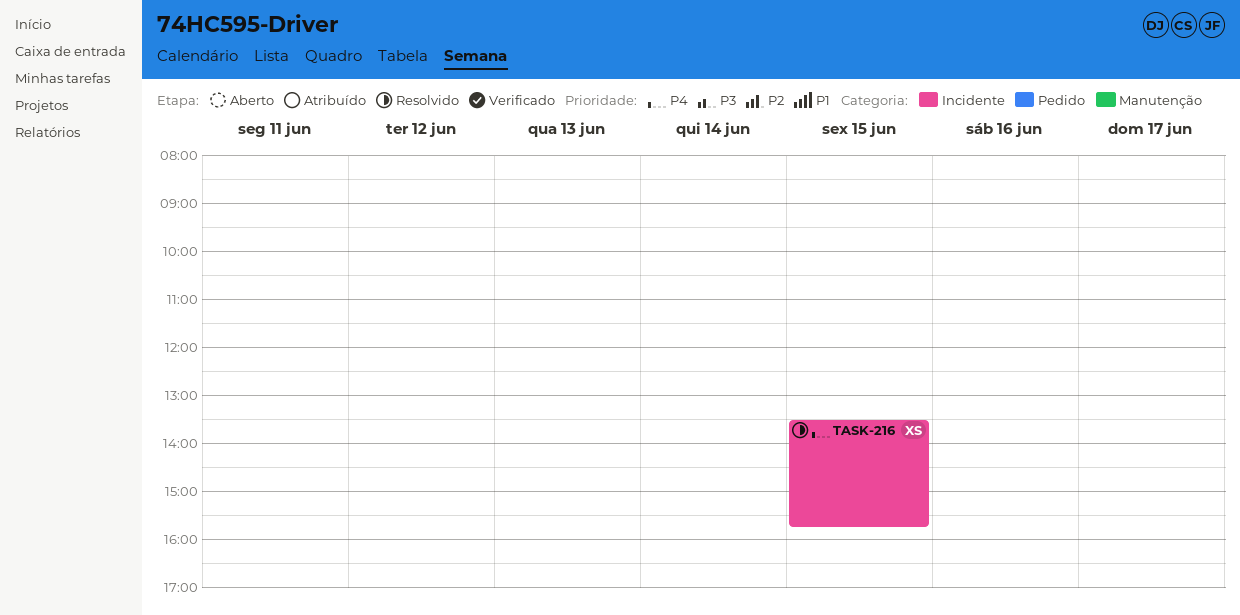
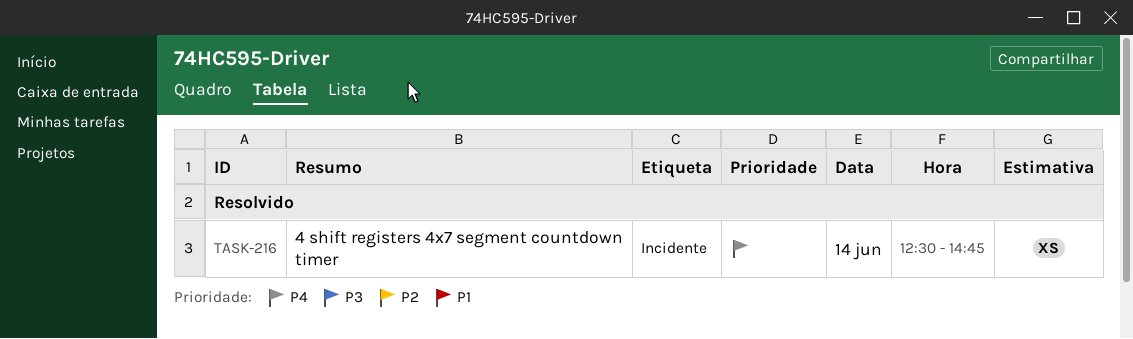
TASK-216, day: Jun 15 -> Jun 14
TASK-216, begins: 13:30 -> 12:30
TASK-216, ends: 15:45 -> 14:45

